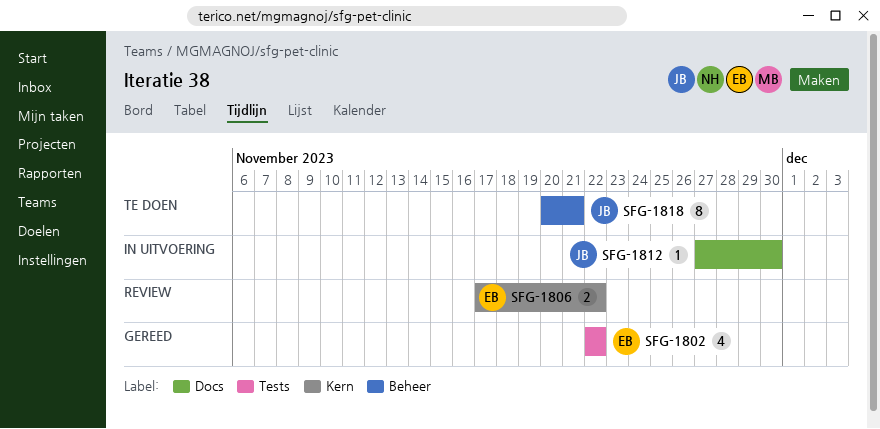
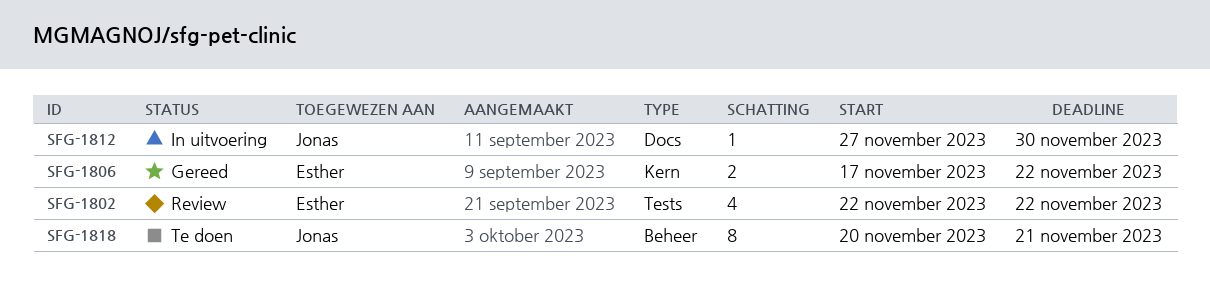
SFG-1802, status: Gereed -> Review
SFG-1806, status: Review -> Gereed

